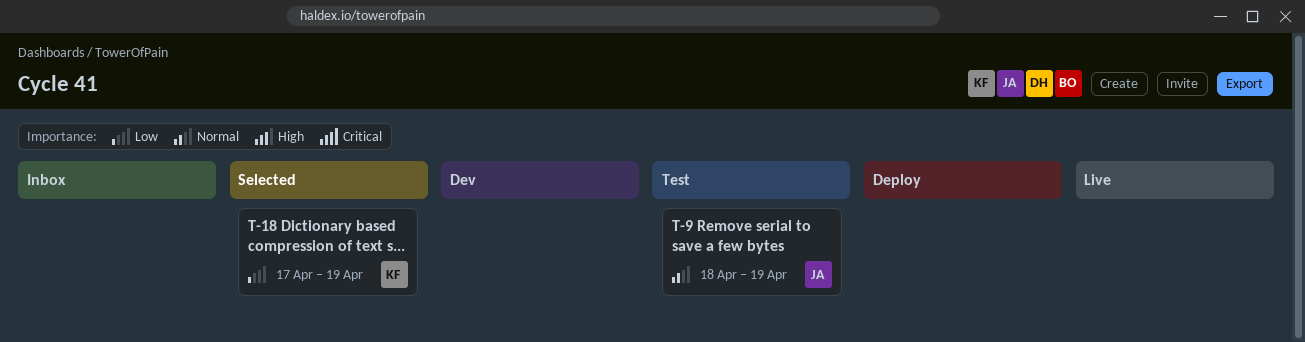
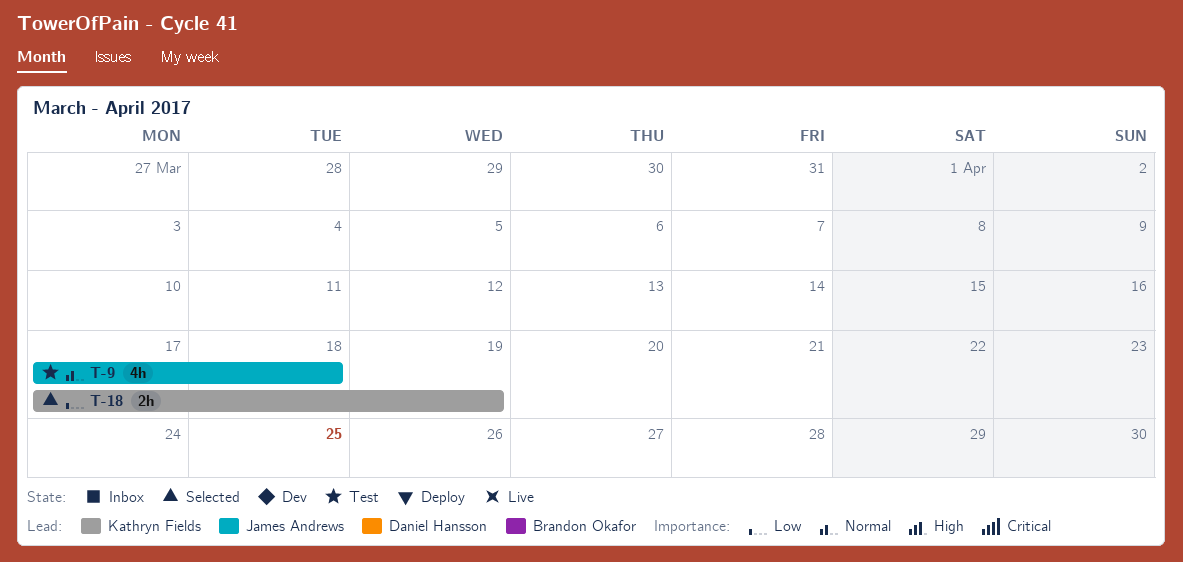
T-9, start: Apr 18 -> Apr 17
T-9, due: Apr 19 -> Apr 18

